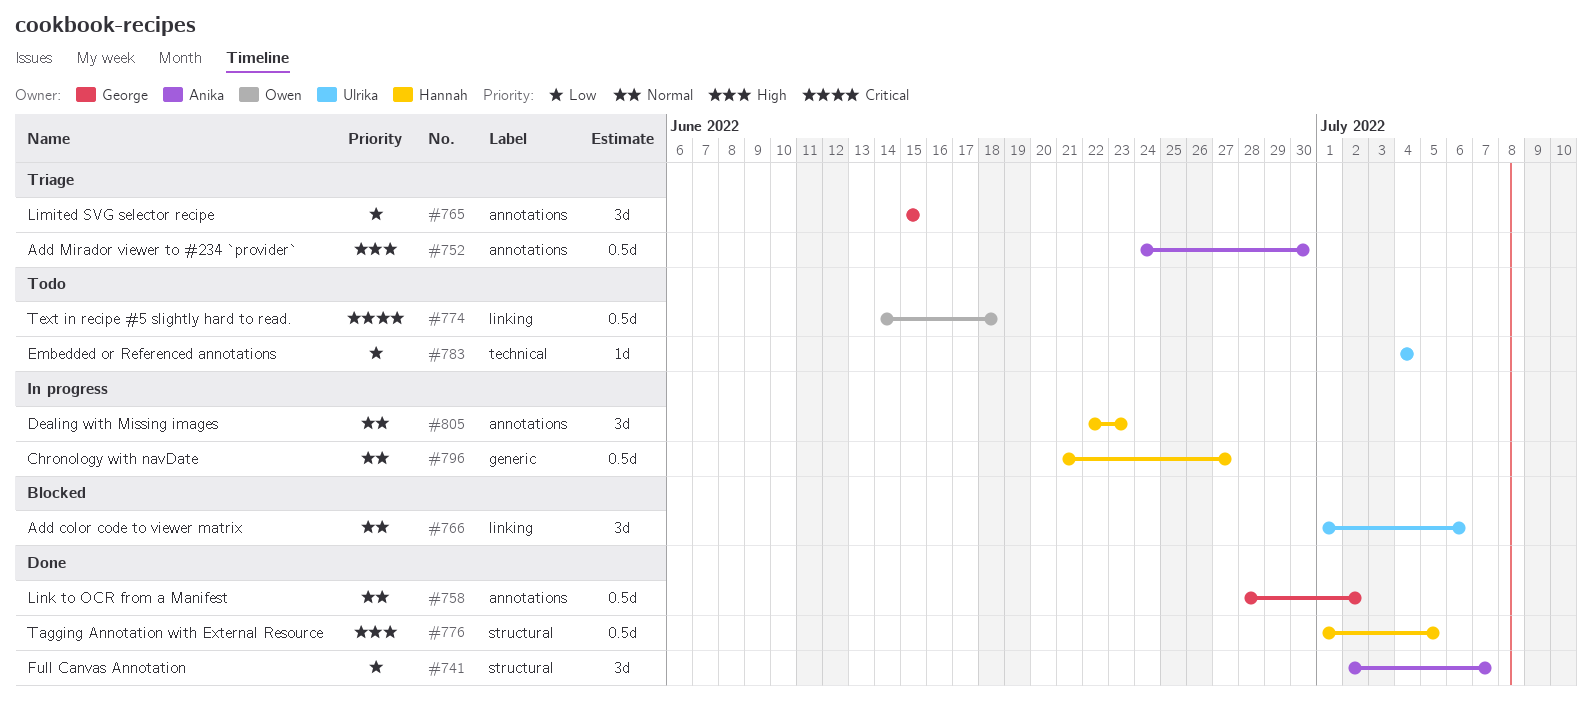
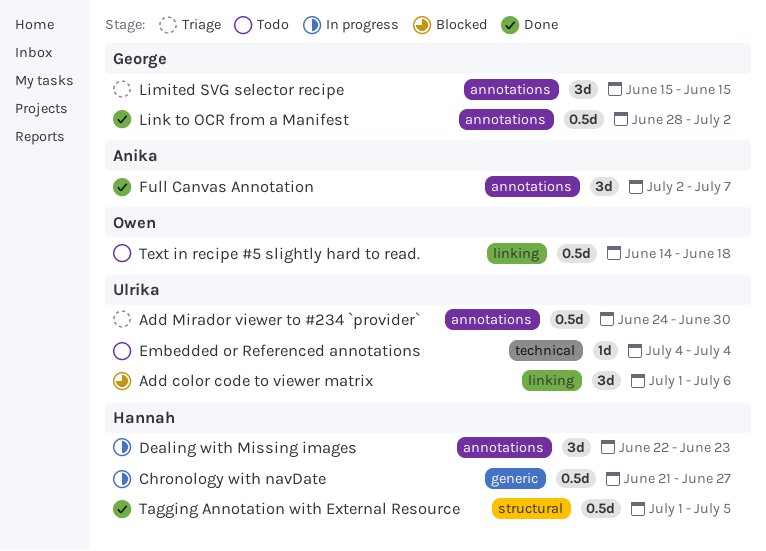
Add Mirador viewer to #234 `provider`, owner: Anika -> Ulrika
Full Canvas Annotation, label: structural -> annotations

